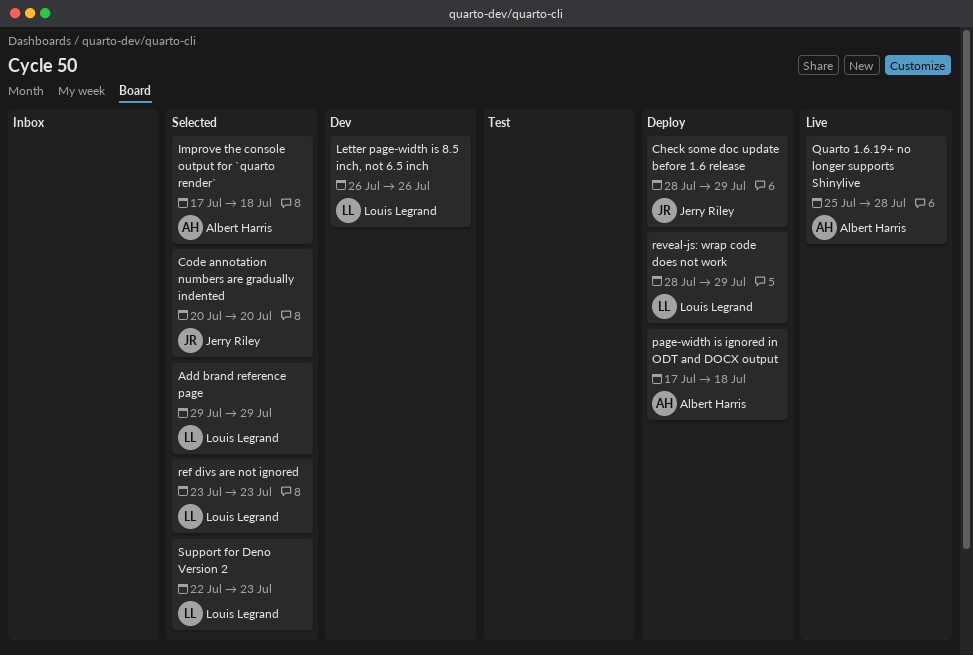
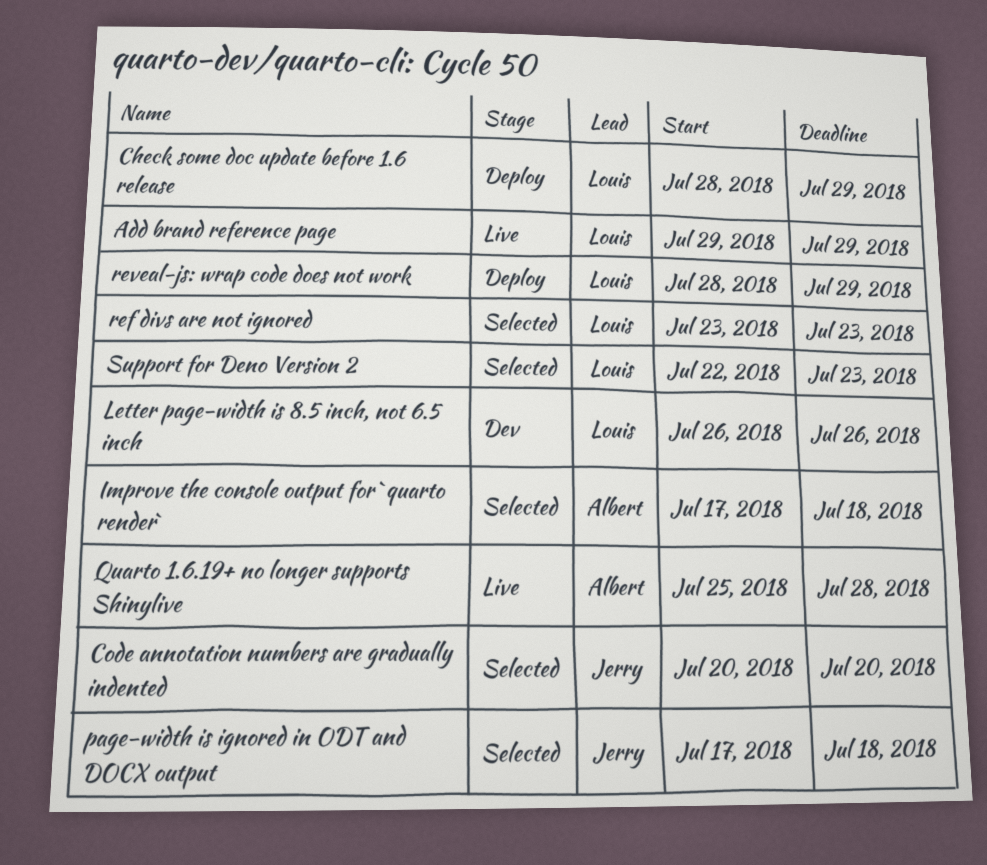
Add brand reference page, status: Selected -> Live
Check some doc update before 1.6 release, owner: Jerry Riley -> Louis Legrand
page-width is ignored in ODT and DOCX output, status: Deploy -> Selected
page-width is ignored in ODT and DOCX output, owner: Albert Harris -> Jerry Riley

